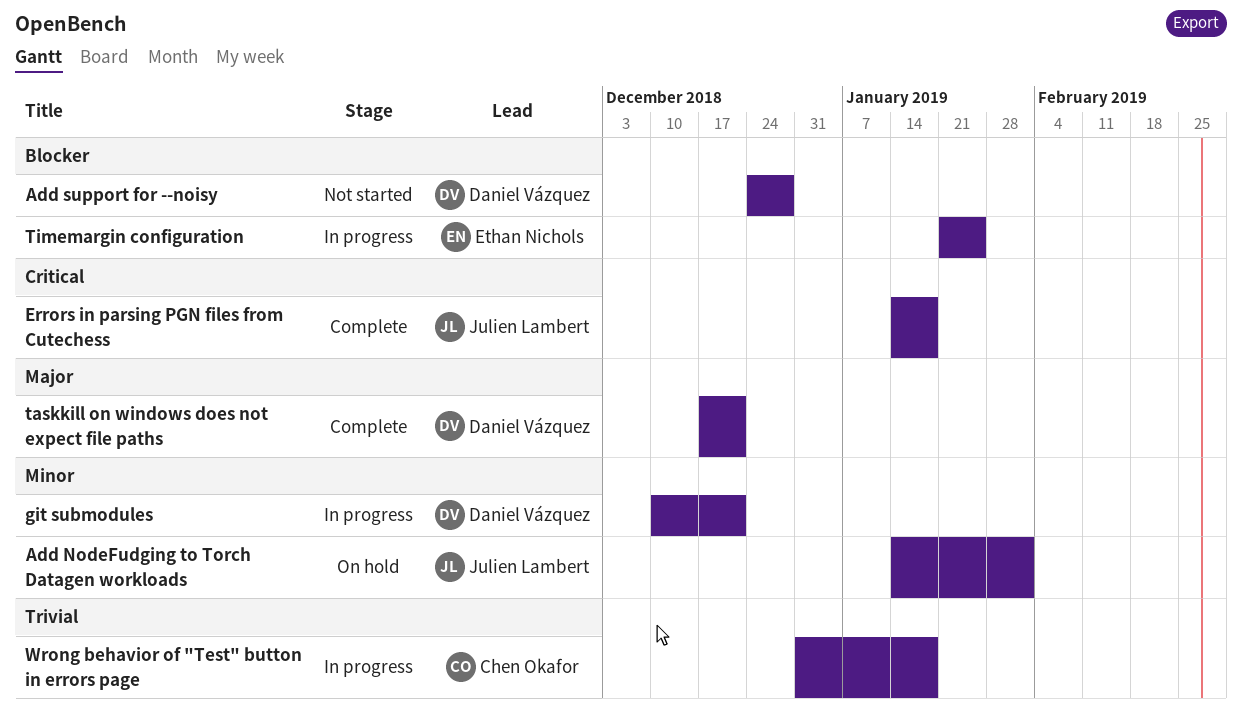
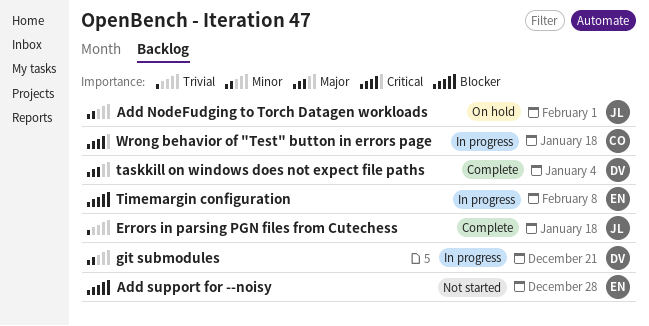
Add support for --noisy, owner: Daniel Vázquez -> Ethan Nichols
Errors in parsing PGN files from Cutechess, priority: Critical -> Trivial
taskkill on windows does not expect file paths, due: Dec 21 -> Jan 4
Timemargin configuration, due: Jan 25 -> Feb 8
Wrong behavior of "Test" button in errors page, priority: Trivial -> Critical

